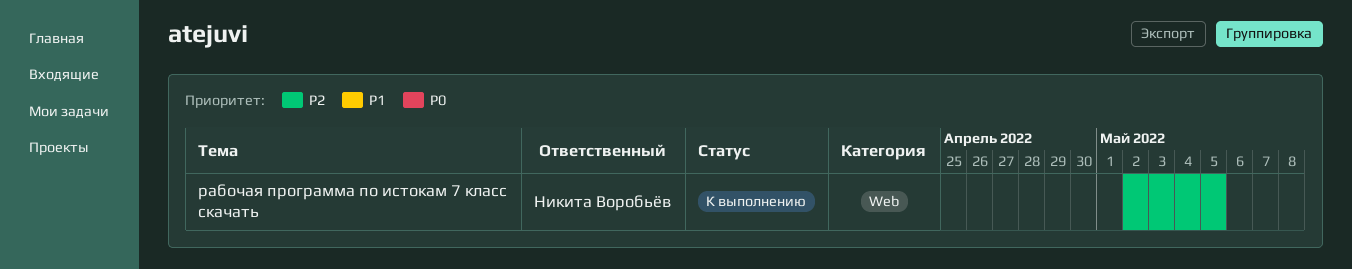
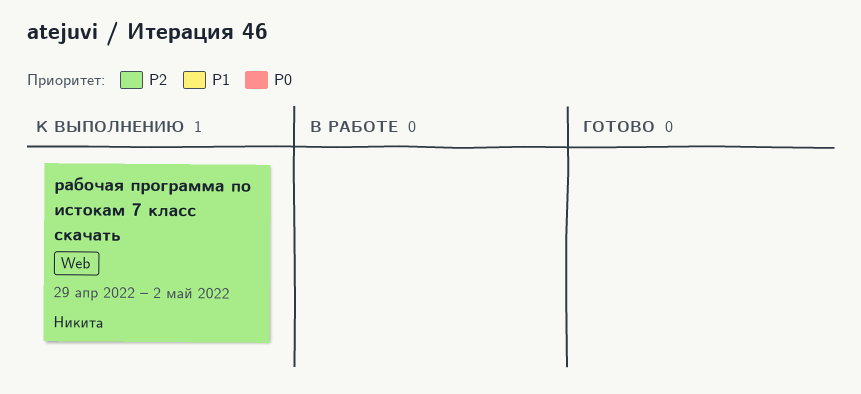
рабочая программа по истокам 7 класс скачать, start: May 2 -> Apr 29
рабочая программа по истокам 7 класс скачать, due: May 5 -> May 2

